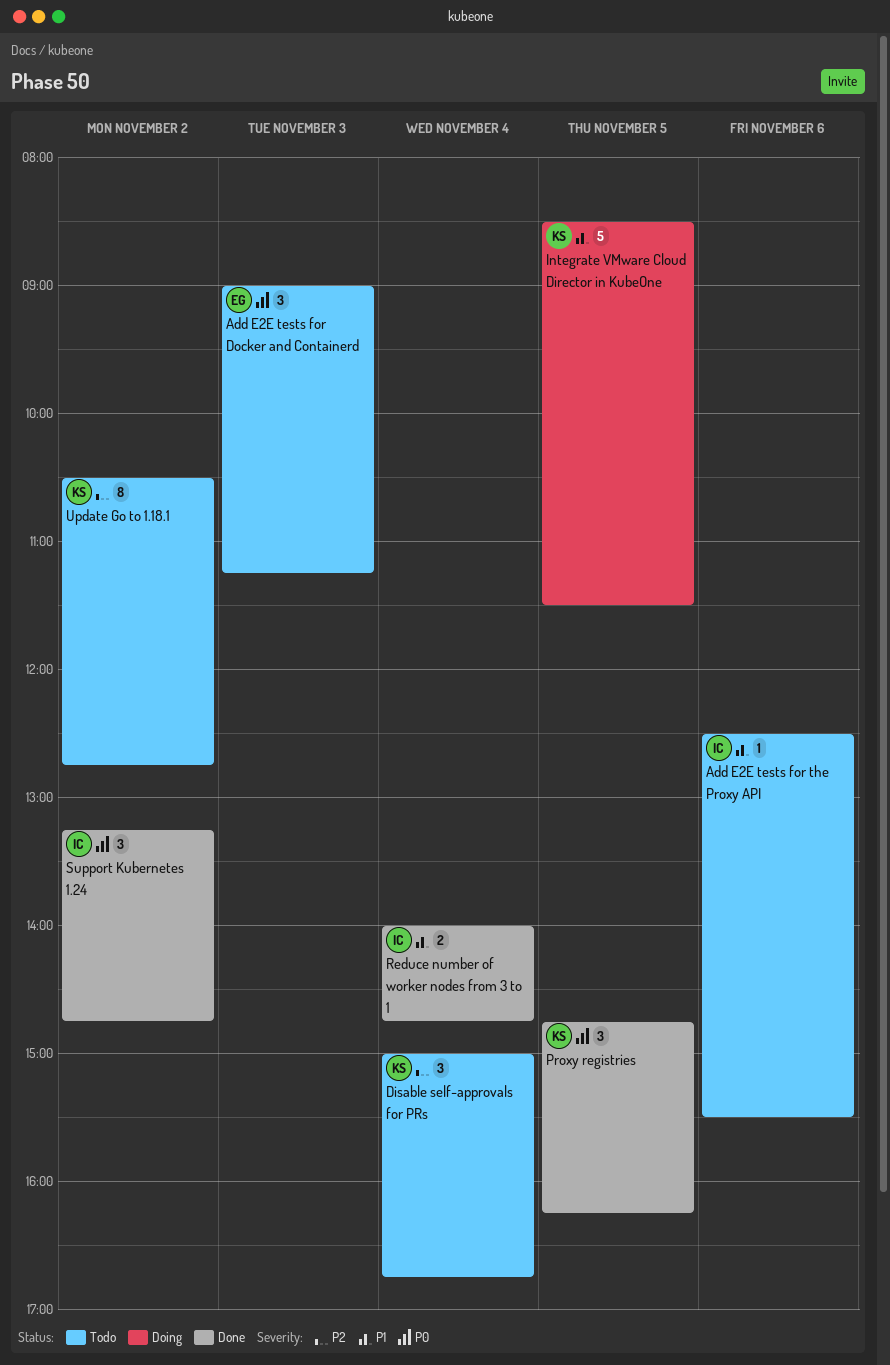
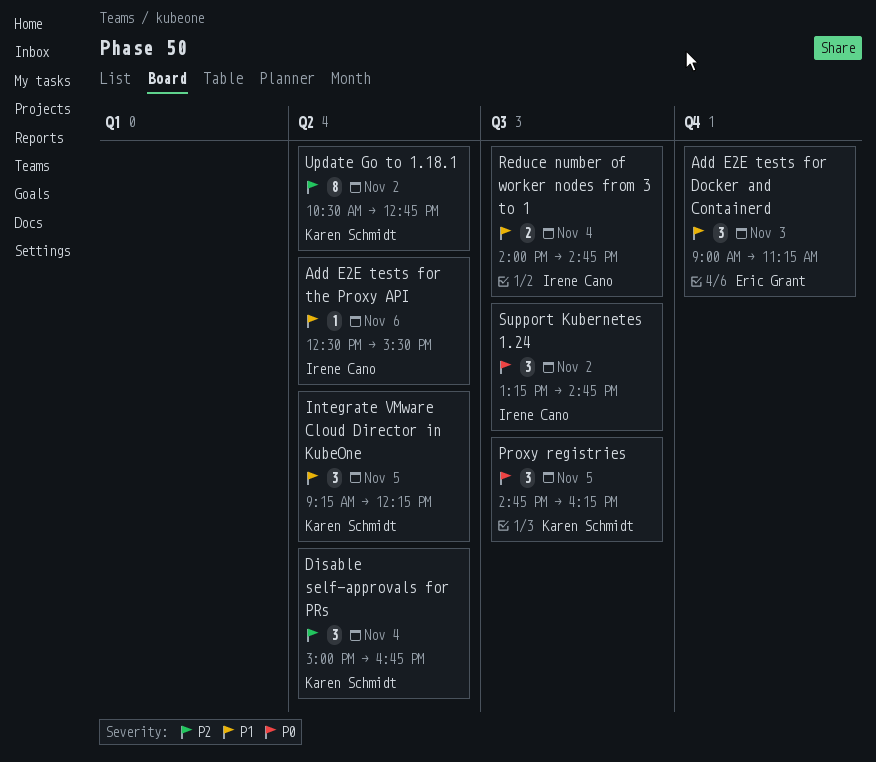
Add E2E tests for Docker and Containerd, priority: P0 -> P1
Integrate VMware Cloud Director in KubeOne, estimate: 5 -> 3
Integrate VMware Cloud Director in KubeOne, begins: 08:30 -> 09:15
Integrate VMware Cloud Director in KubeOne, ends: 11:30 -> 12:15

